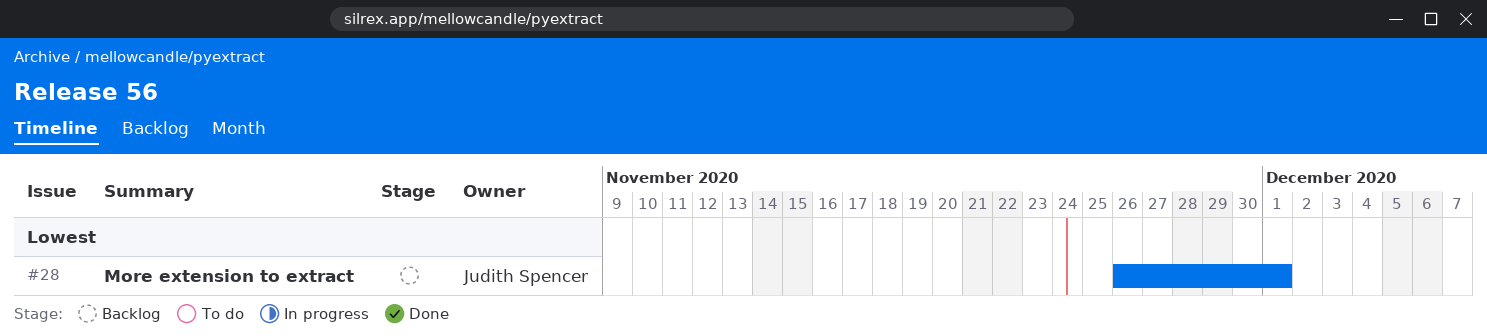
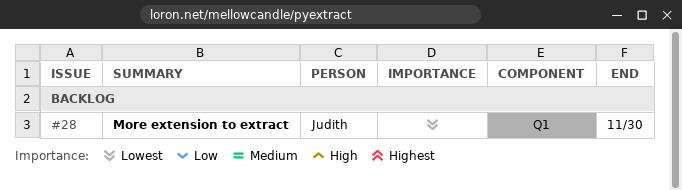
#28, due: Dec 1 -> Nov 30

